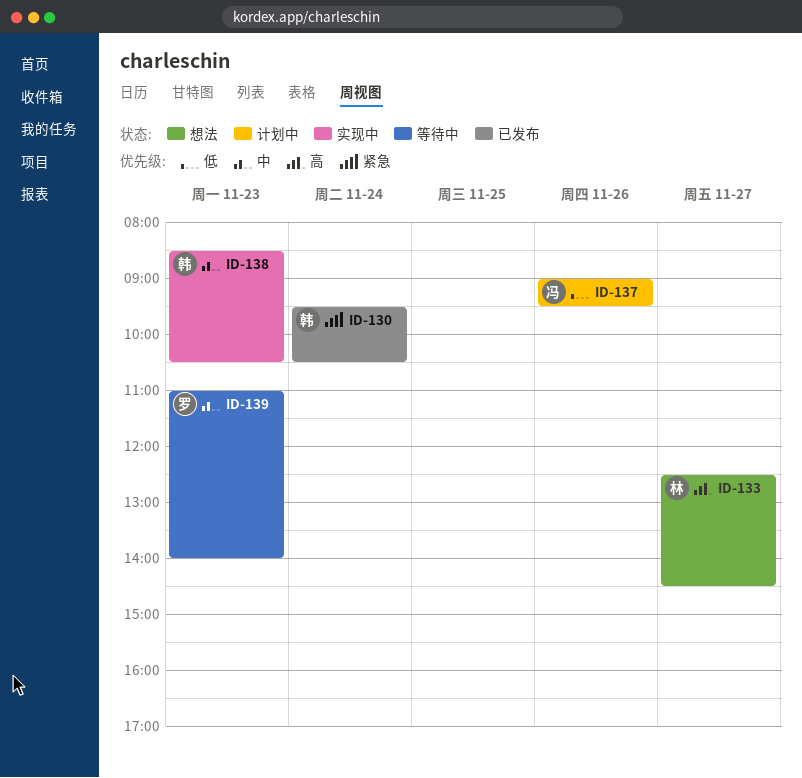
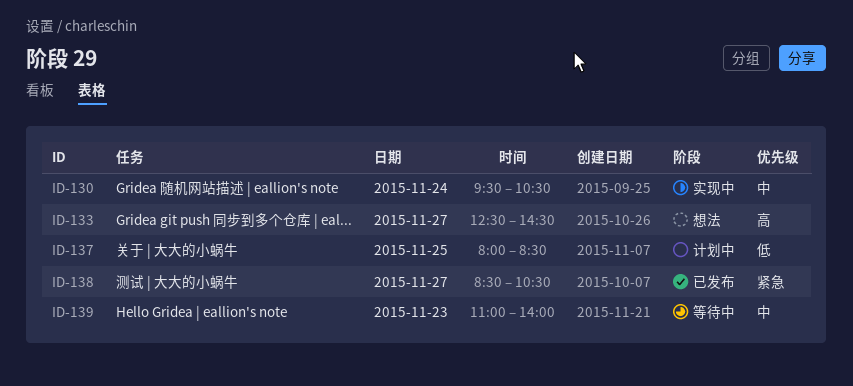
ID-130, status: 已发布 -> 实现中
ID-130, priority: 紧急 -> 中
ID-137, day: Nov 26 -> Nov 25
ID-137, begins: 09:00 -> 08:00
ID-137, ends: 09:30 -> 08:30
ID-138, status: 实现中 -> 已发布
ID-138, priority: 中 -> 紧急
ID-138, day: Nov 23 -> Nov 27

